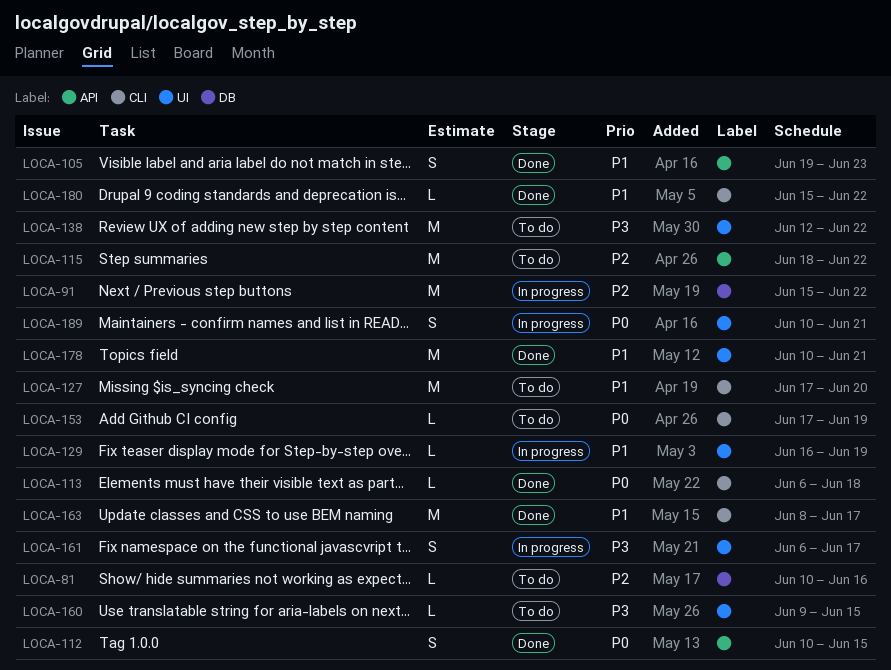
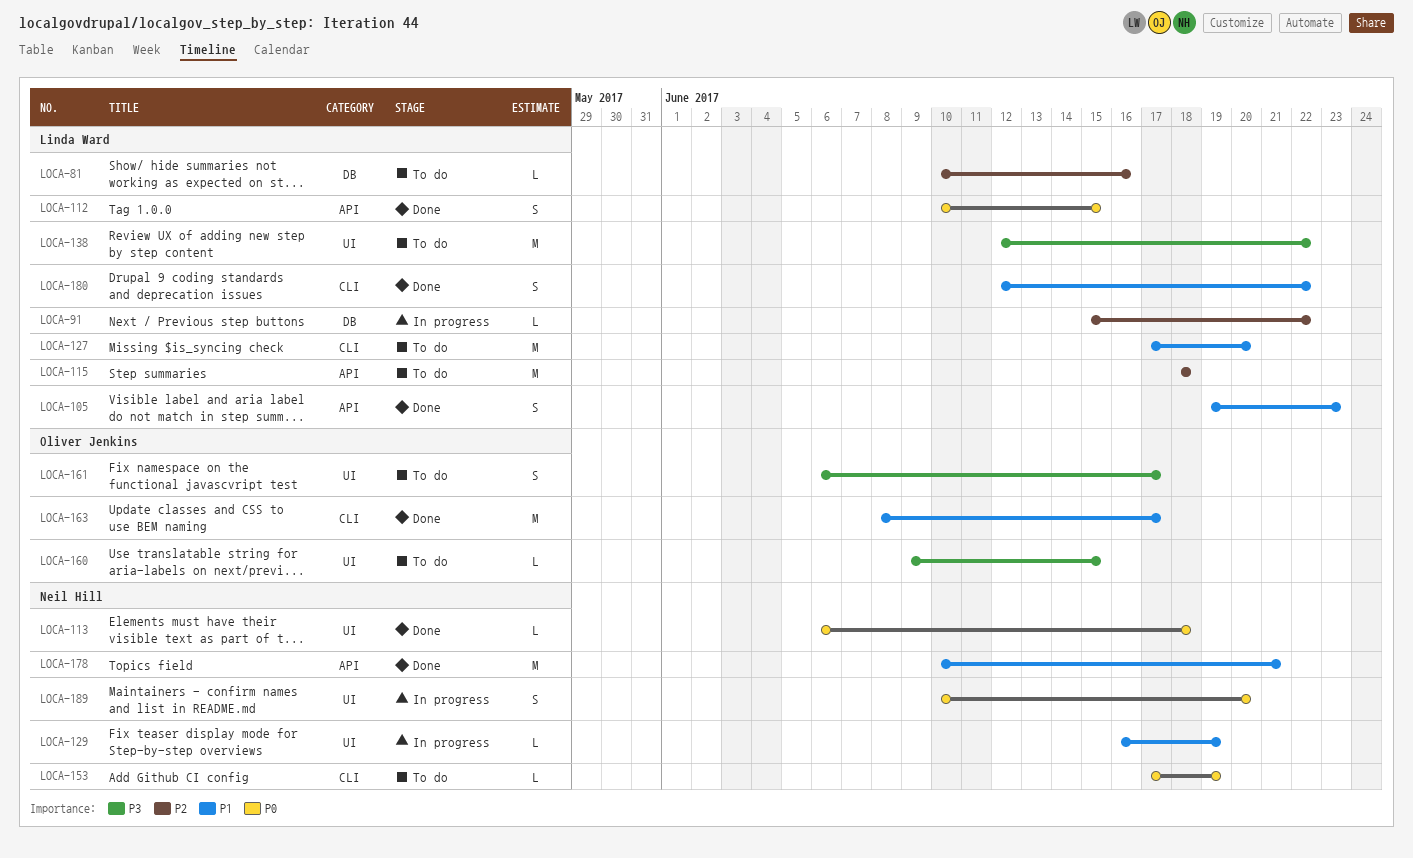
LOCA-91, estimate: M -> L
LOCA-113, label: CLI -> UI
LOCA-115, due: Jun 22 -> Jun 18
LOCA-161, status: In progress -> To do
LOCA-178, label: UI -> API
LOCA-180, estimate: L -> S
LOCA-180, start: Jun 15 -> Jun 12
LOCA-189, due: Jun 21 -> Jun 20

